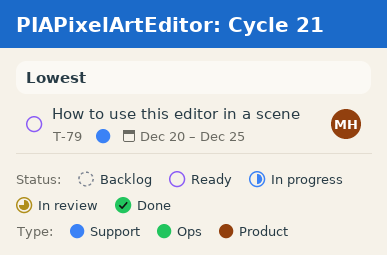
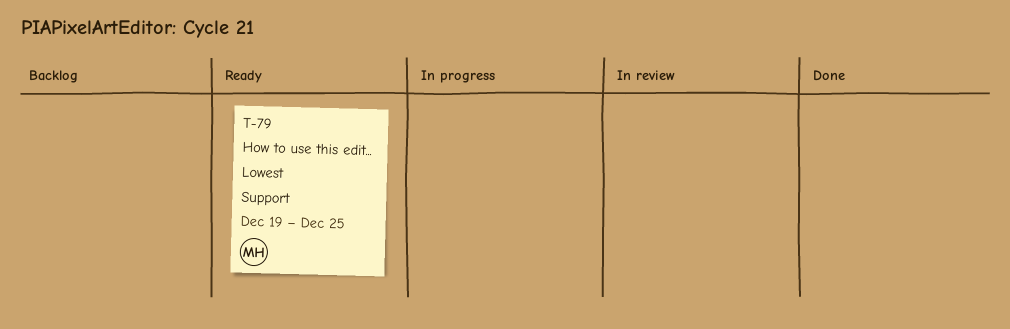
T-79, start: Dec 20 -> Dec 19

